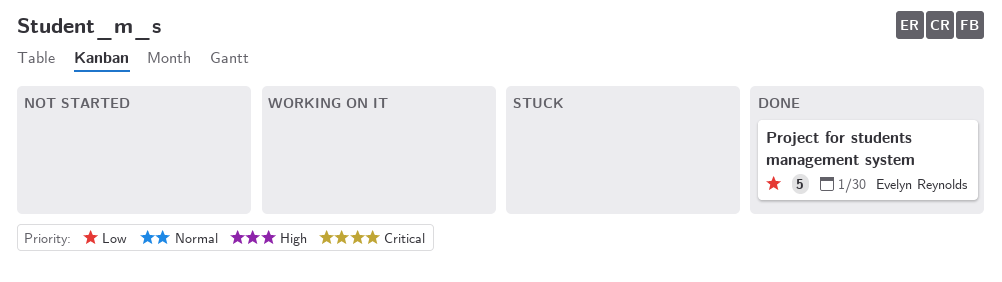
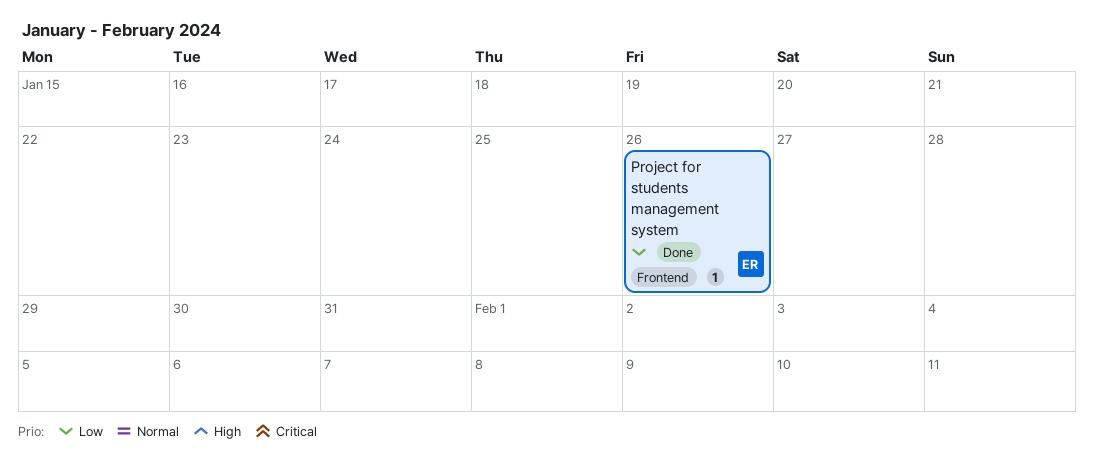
Project for students management system, estimate: 5 -> 1
Project for students management system, due: Jan 30 -> Jan 26

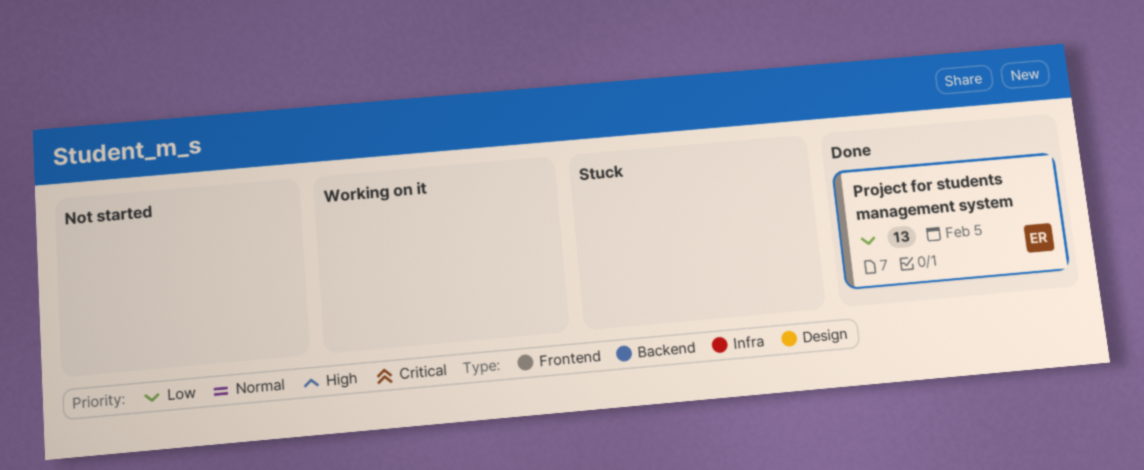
Project for students management system, estimate: 1 -> 13
Project for students management system, due: Jan 26 -> Feb 5

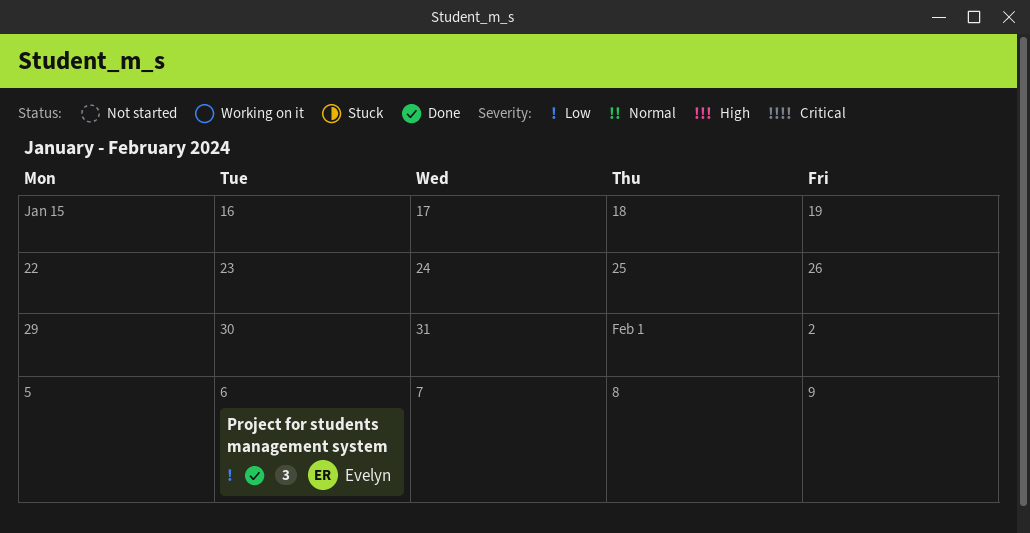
Project for students management system, estimate: 13 -> 3
Project for students management system, due: Feb 5 -> Feb 6

